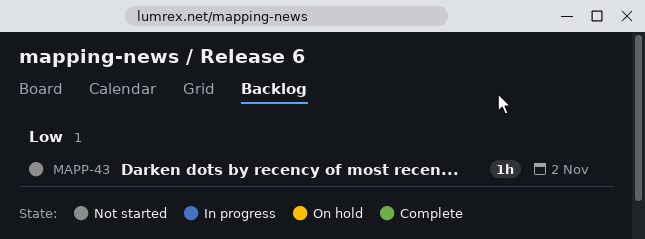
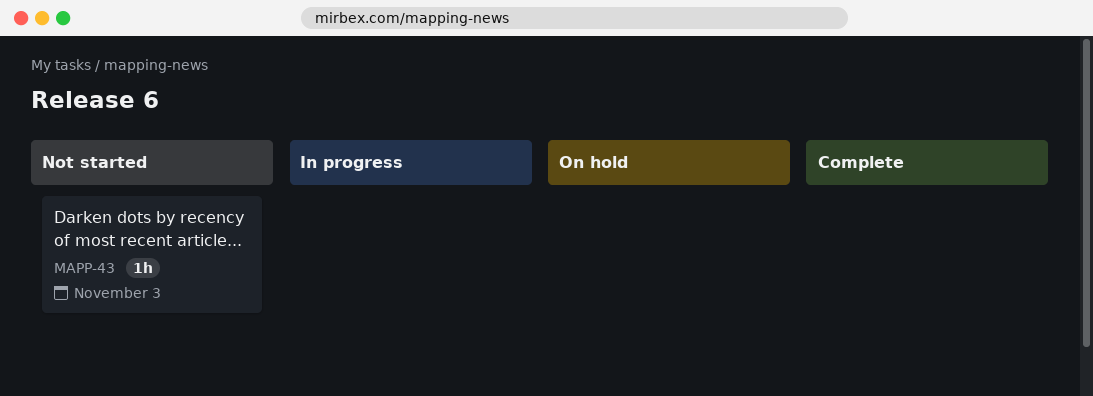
MAPP-43, due: Nov 2 -> Nov 3

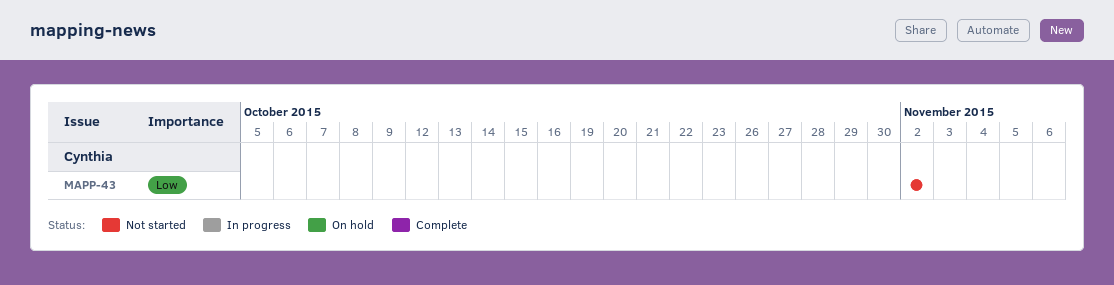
MAPP-43, due: Nov 3 -> Nov 2

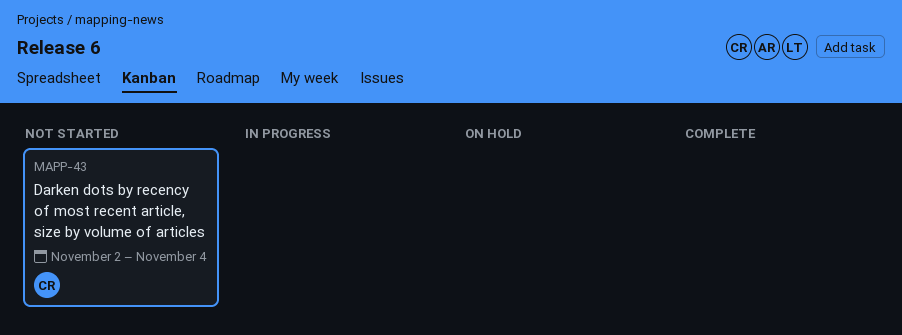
MAPP-43, due: Nov 2 -> Nov 4

